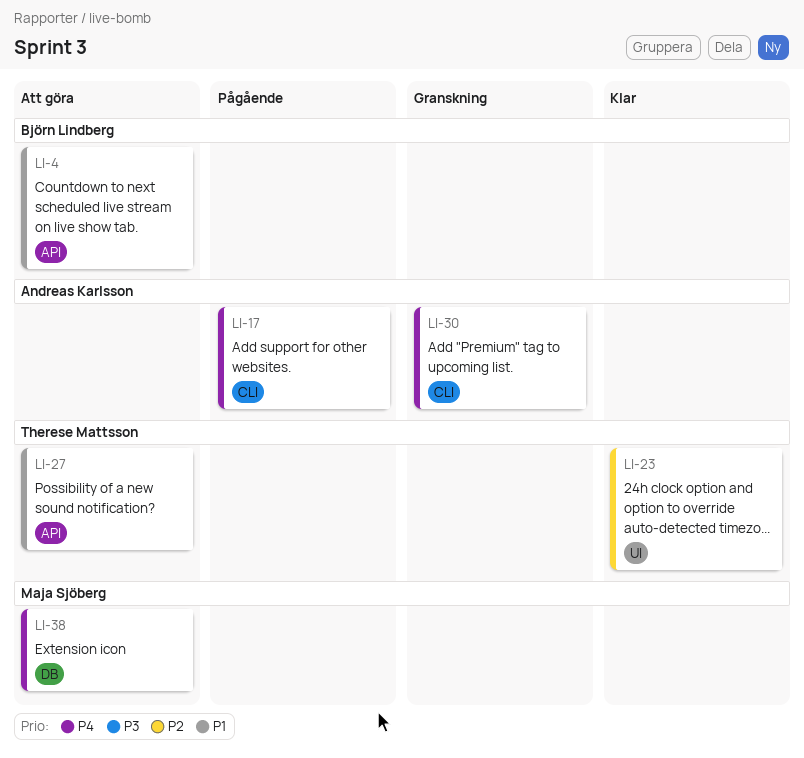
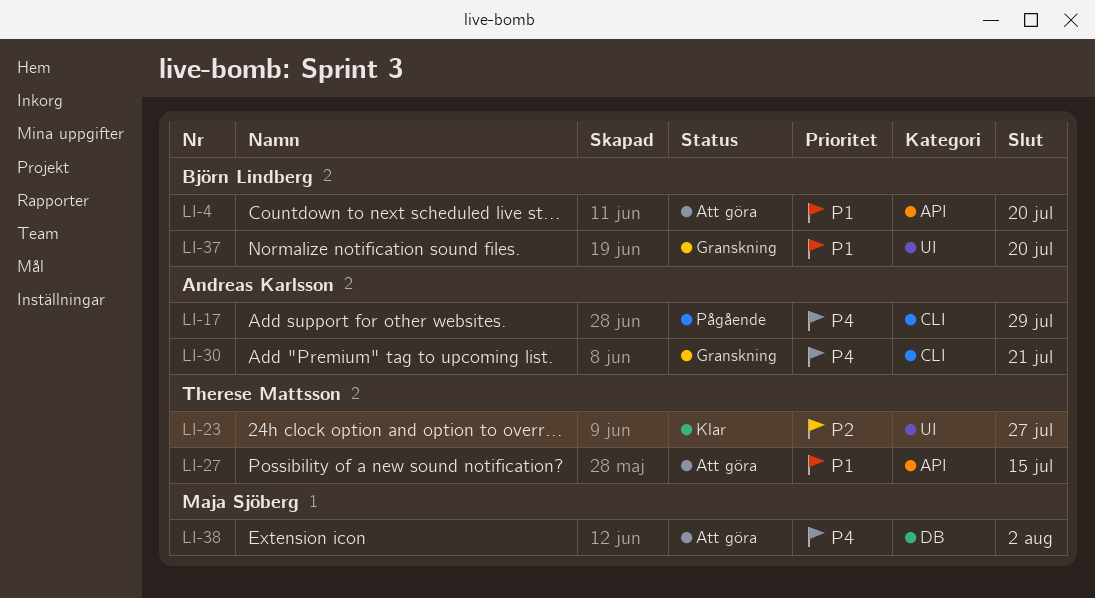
LI-37: none -> present

